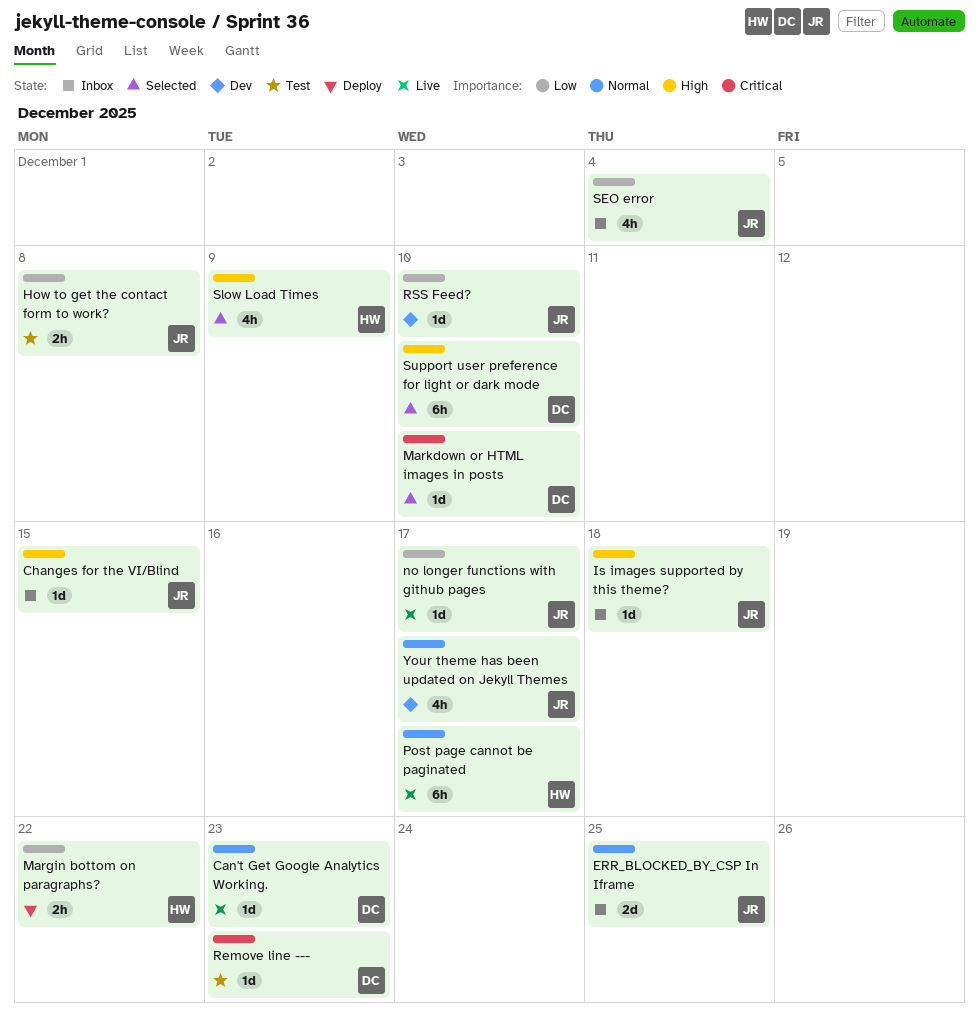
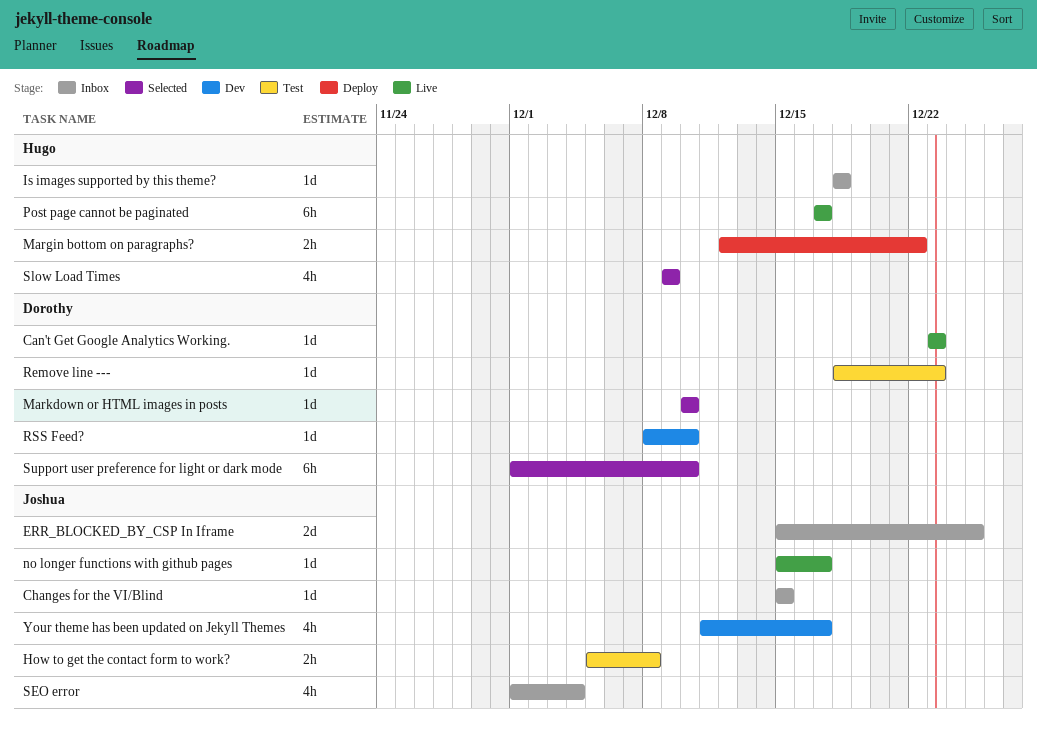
Is images supported by this theme?, owner: Joshua -> Hugo
RSS Feed?, owner: Joshua -> Dorothy

